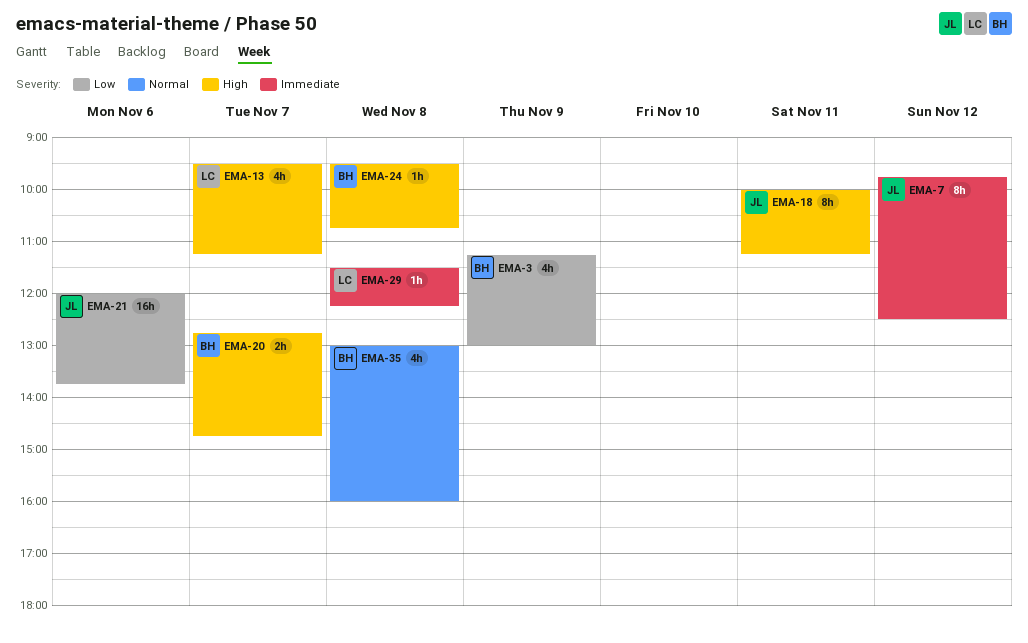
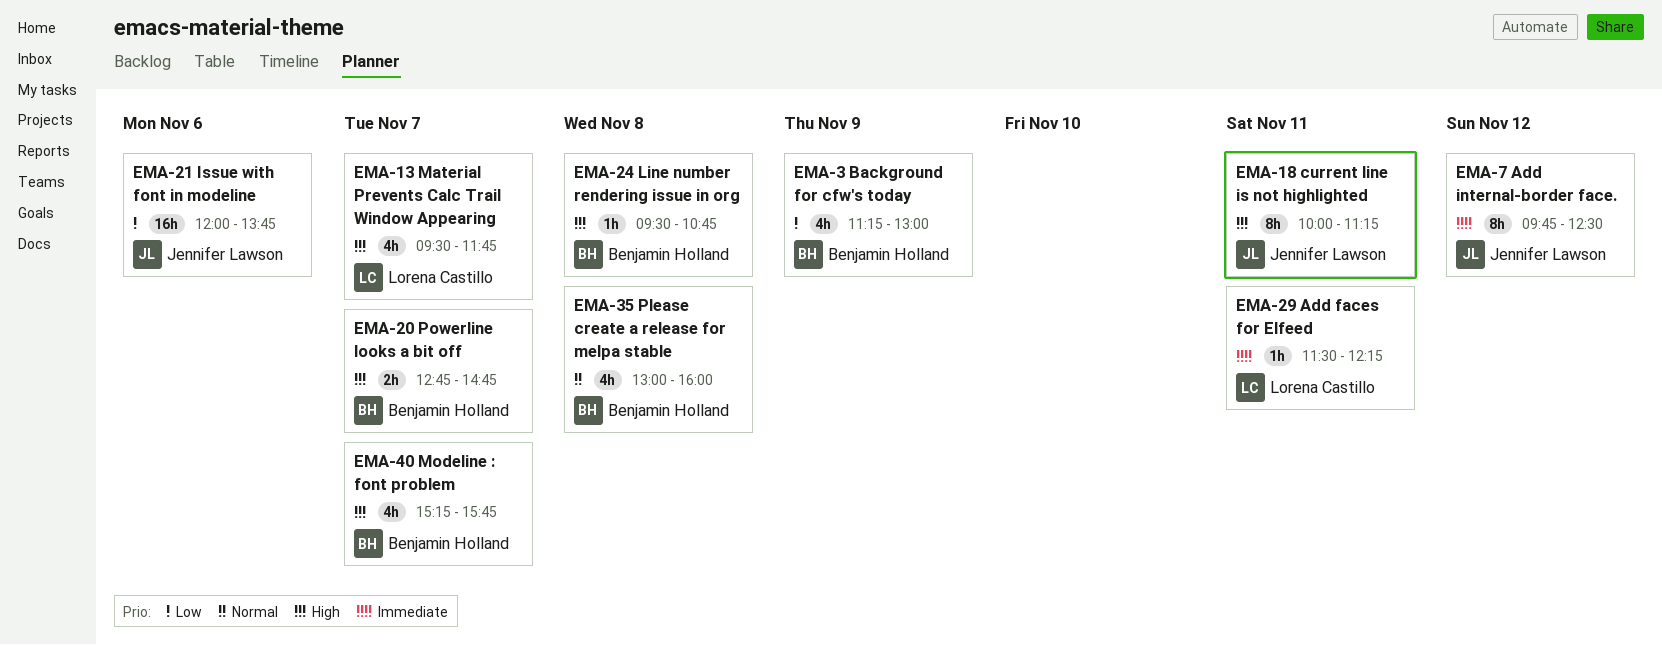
EMA-13, ends: 11:15 -> 11:45
EMA-29, day: Nov 8 -> Nov 11
EMA-40: none -> present

